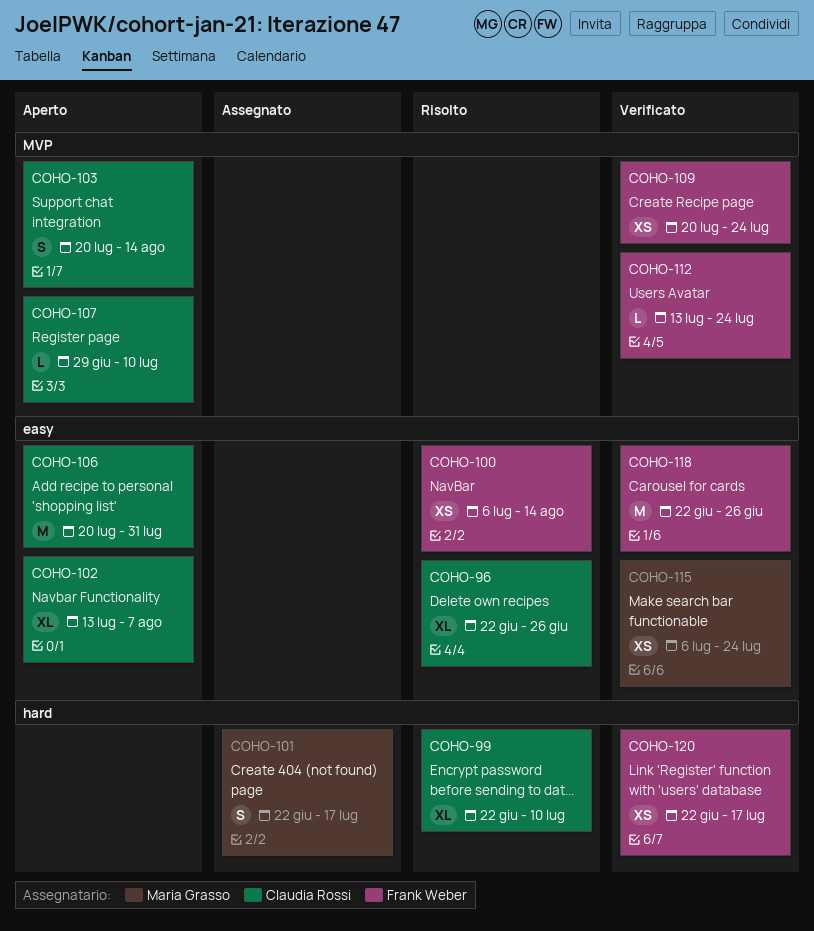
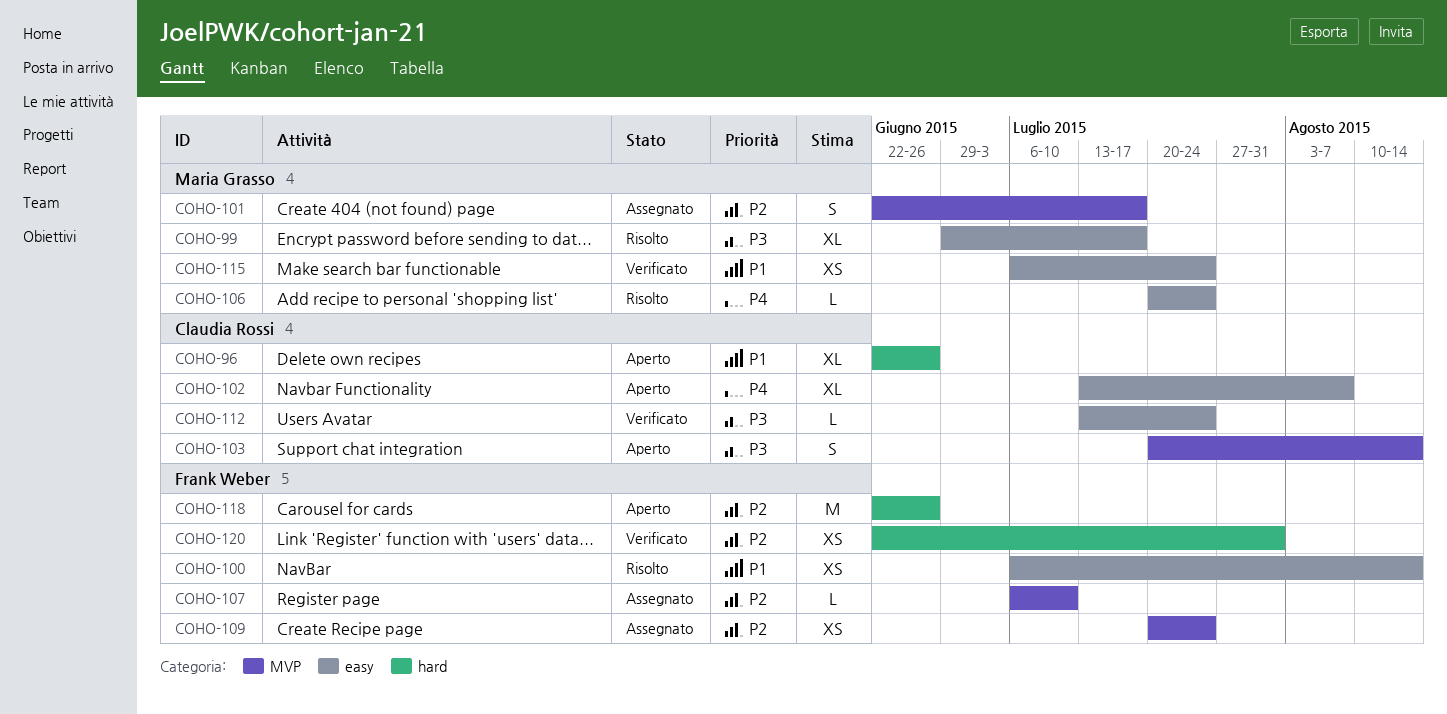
COHO-96, status: Risolto -> Aperto
COHO-96, label: easy -> hard
COHO-99, owner: Claudia Rossi -> Maria Grasso
COHO-99, label: hard -> easy
COHO-99, start: Jun 22 -> Jun 29
COHO-99, due: Jul 10 -> Jul 17
COHO-101, label: hard -> MVP
COHO-106, status: Aperto -> Risolto
COHO-106, owner: Claudia Rossi -> Maria Grasso
COHO-106, estimate: M -> L
COHO-106, due: Jul 31 -> Jul 24
COHO-107, status: Aperto -> Assegnato
COHO-107, owner: Claudia Rossi -> Frank Weber
COHO-107, start: Jun 29 -> Jul 6
COHO-109, status: Verificato -> Assegnato
COHO-112, owner: Frank Weber -> Claudia Rossi
COHO-112, label: MVP -> easy
COHO-118, status: Verificato -> Aperto
COHO-118, label: easy -> hard
COHO-120, due: Jul 17 -> Jul 31

